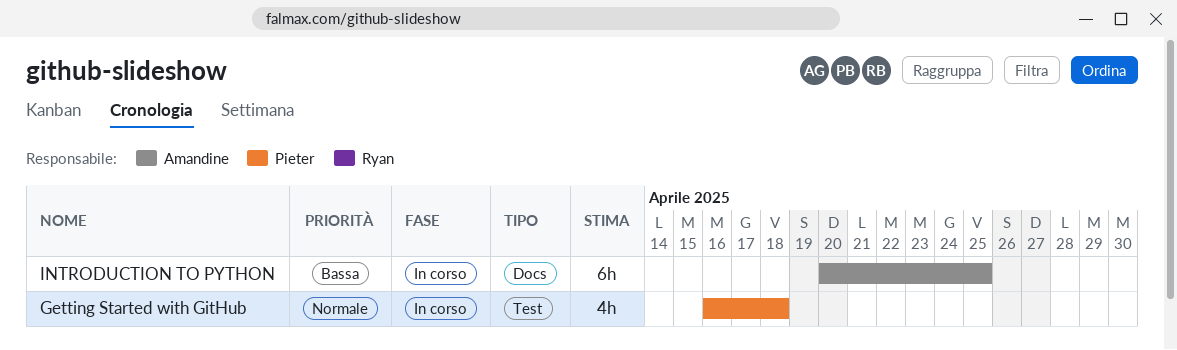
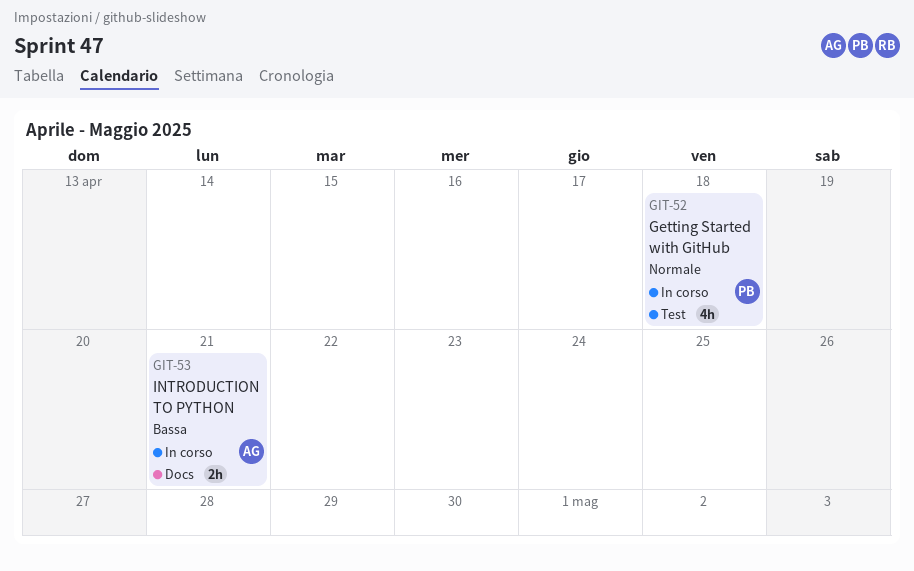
INTRODUCTION TO PYTHON, estimate: 6h -> 2h
INTRODUCTION TO PYTHON, due: Apr 25 -> Apr 21

